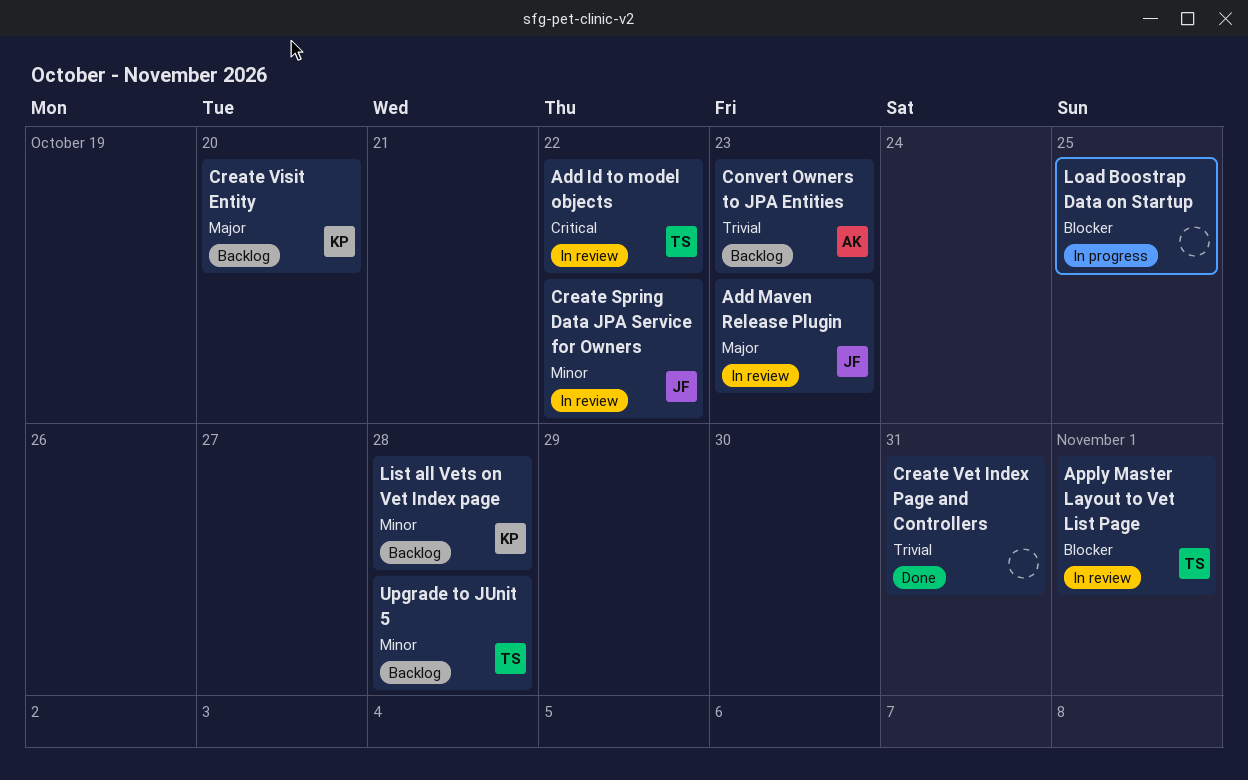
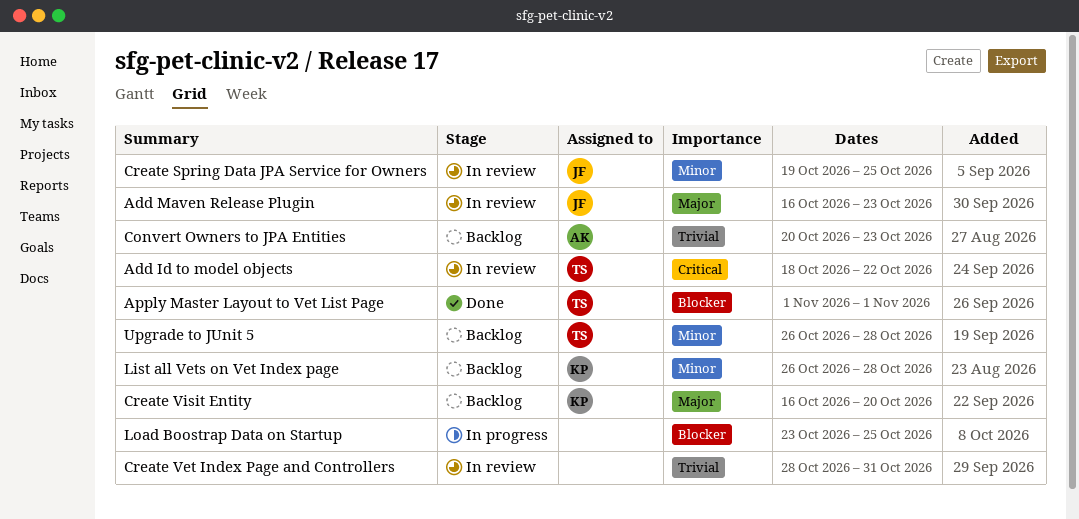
Apply Master Layout to Vet List Page, status: In review -> Done
Create Spring Data JPA Service for Owners, due: Oct 22 -> Oct 25
Create Vet Index Page and Controllers, status: Done -> In review

